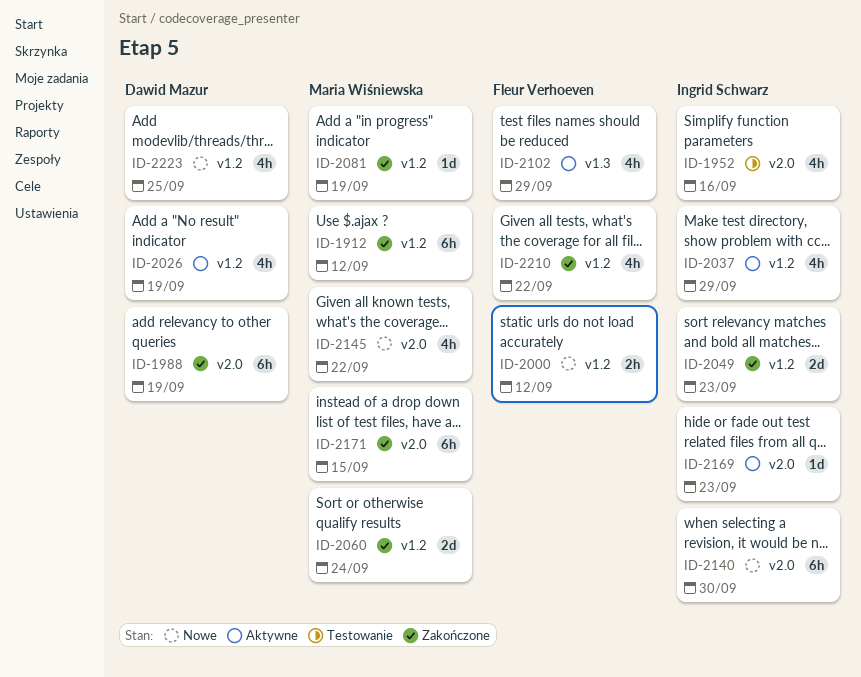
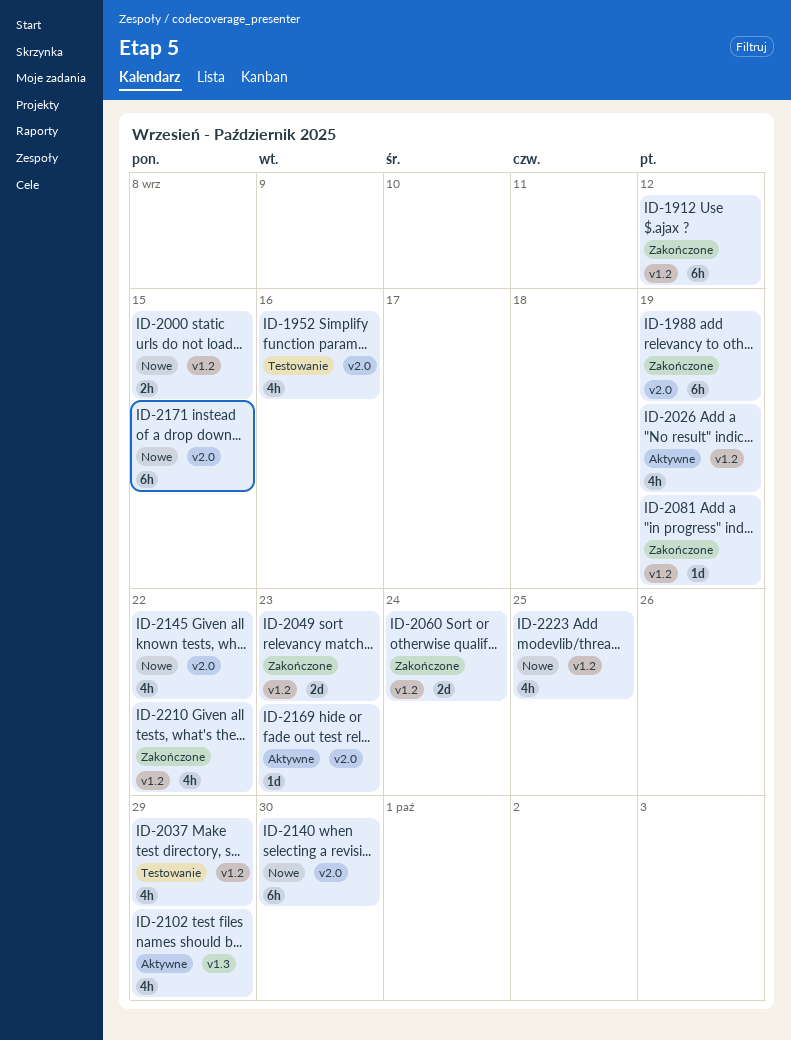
ID-2000, due: Sep 12 -> Sep 15
ID-2037, status: Aktywne -> Testowanie
ID-2171, status: Zakończone -> Nowe

